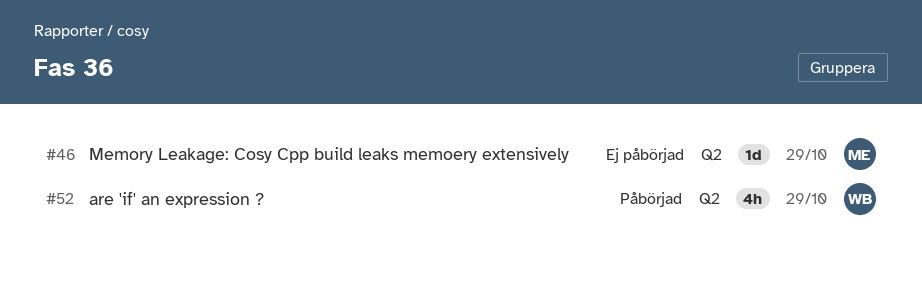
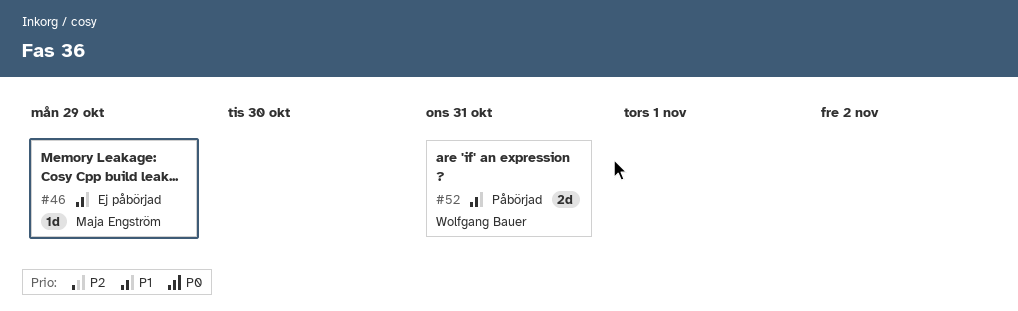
#52, estimate: 4h -> 2d
#52, due: Oct 29 -> Oct 31

